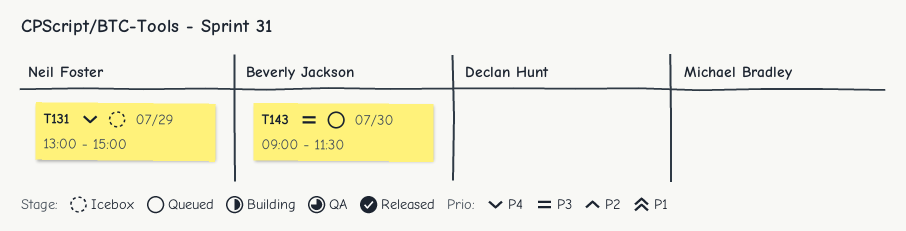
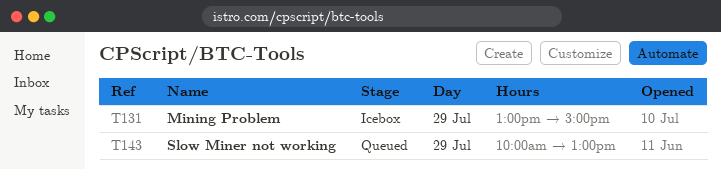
T143, day: Jul 30 -> Jul 29
T143, begins: 09:00 -> 10:00
T143, ends: 11:30 -> 13:00

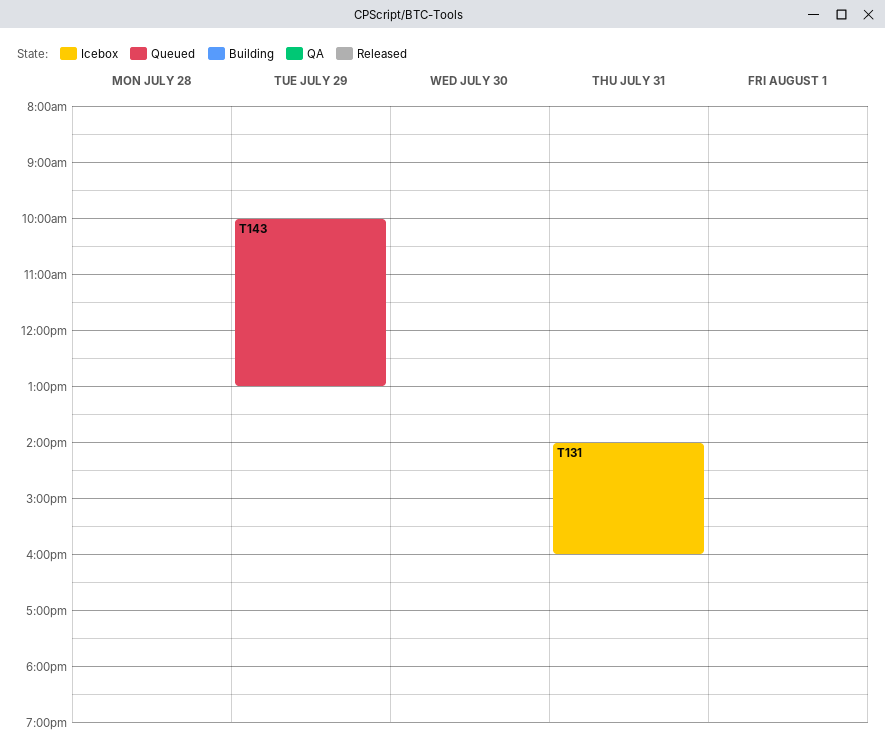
T131, day: Jul 29 -> Jul 31
T131, begins: 13:00 -> 14:00
T131, ends: 15:00 -> 16:00

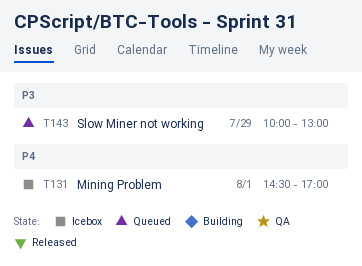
T131, day: Jul 31 -> Aug 1
T131, begins: 14:00 -> 14:30
T131, ends: 16:00 -> 17:00

